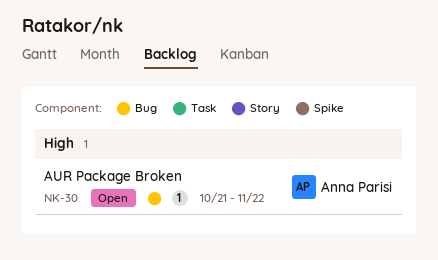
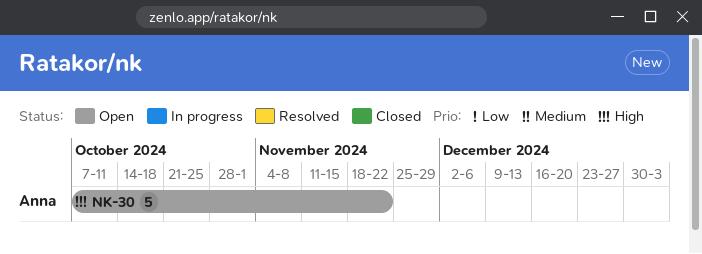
NK-30, estimate: 1 -> 5
NK-30, start: Oct 21 -> Oct 7

